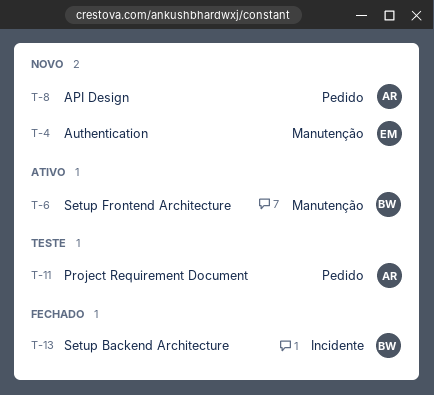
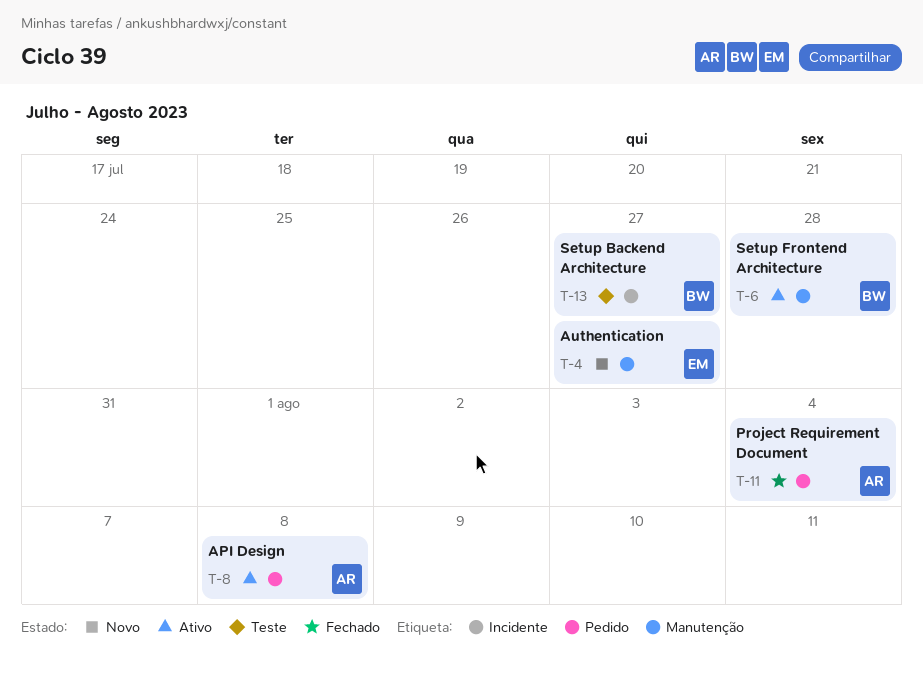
T-8, status: Novo -> Ativo
T-11, status: Teste -> Fechado
T-13, status: Fechado -> Teste

